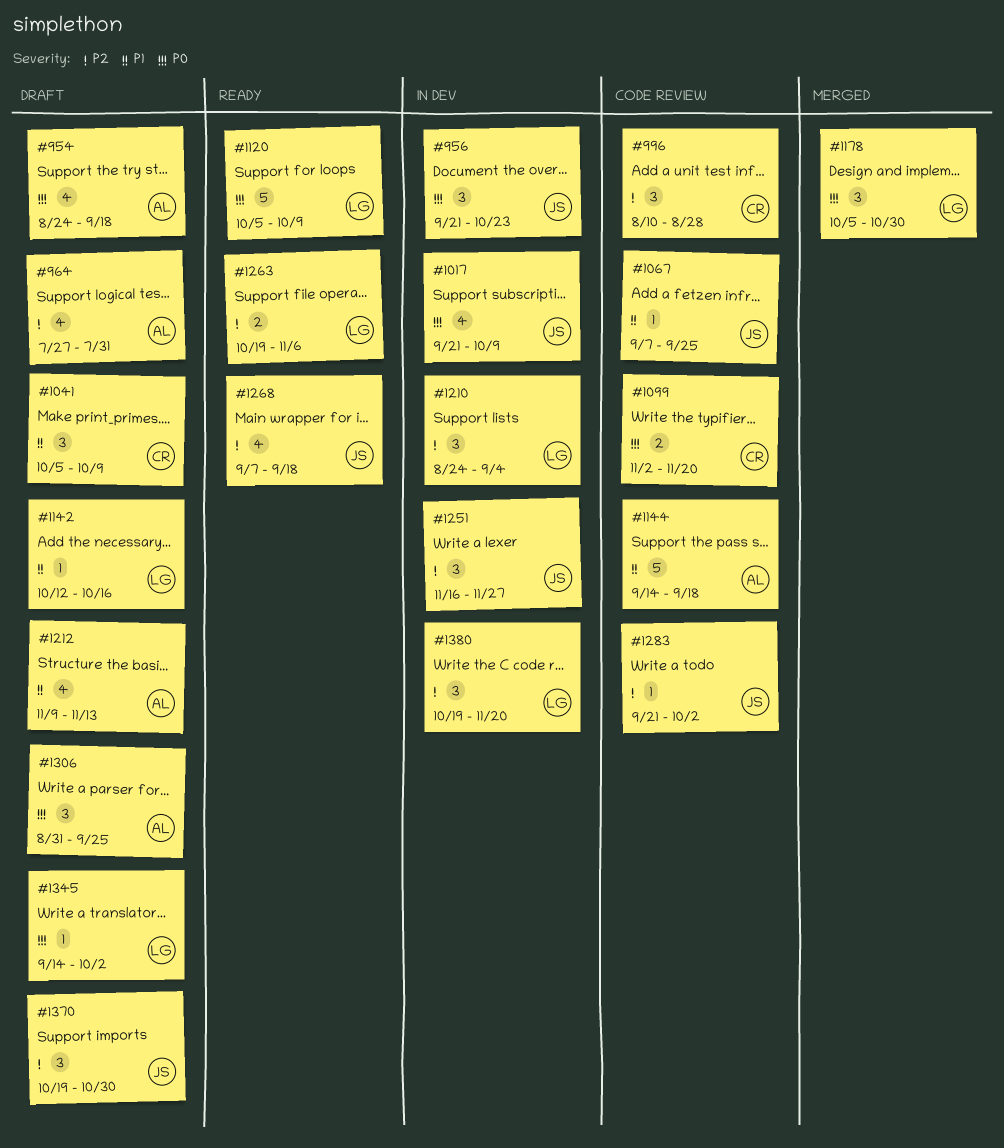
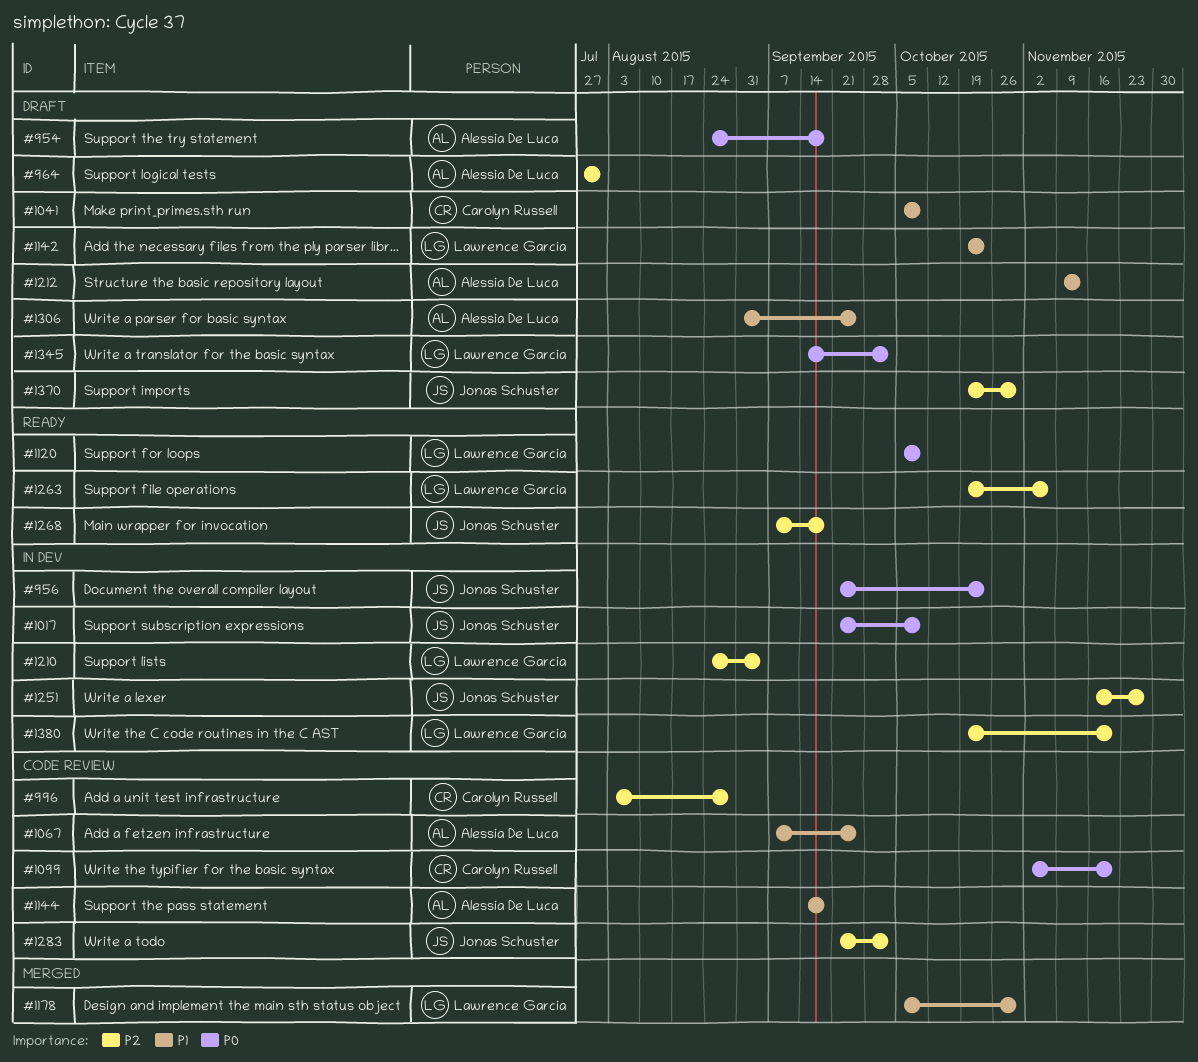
#996, start: Aug 10 -> Aug 3
#1067, owner: Jonas Schuster -> Alessia De Luca
#1142, start: Oct 12 -> Oct 19
#1142, due: Oct 16 -> Oct 23
#1178, priority: P0 -> P1
#1306, priority: P0 -> P1

